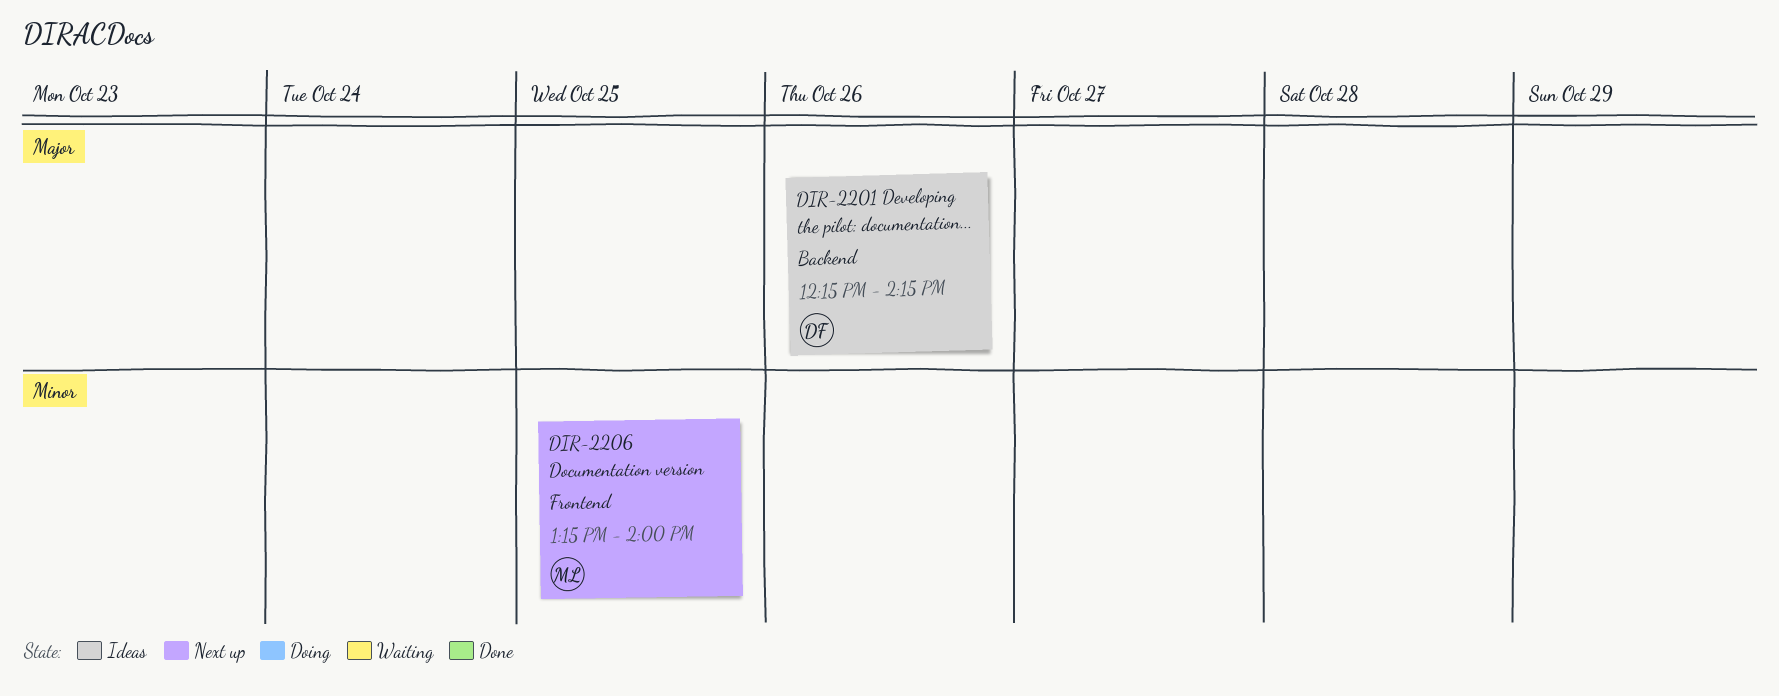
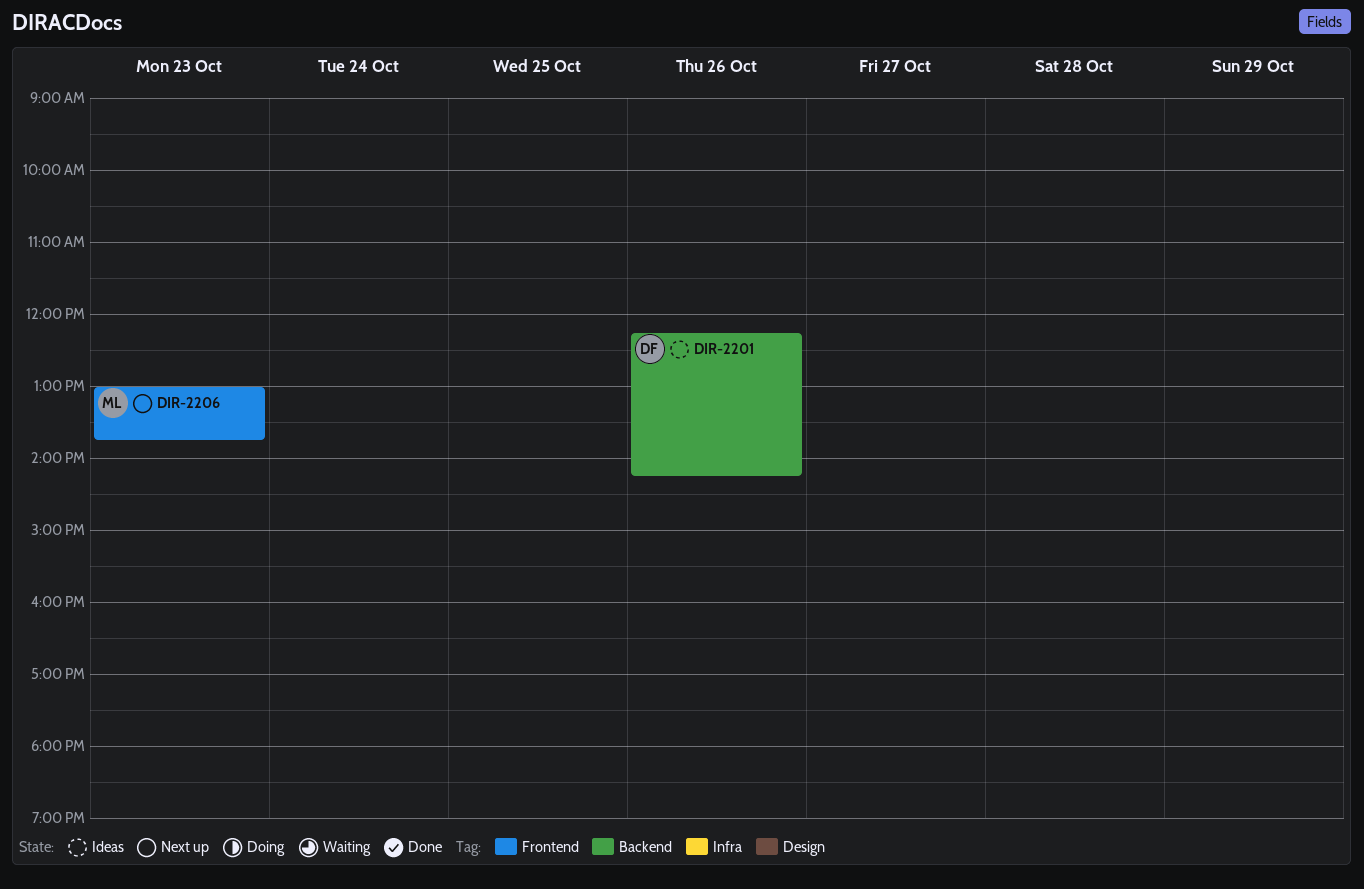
DIR-2206, day: Oct 25 -> Oct 23
DIR-2206, begins: 13:15 -> 13:00
DIR-2206, ends: 14:00 -> 13:45

